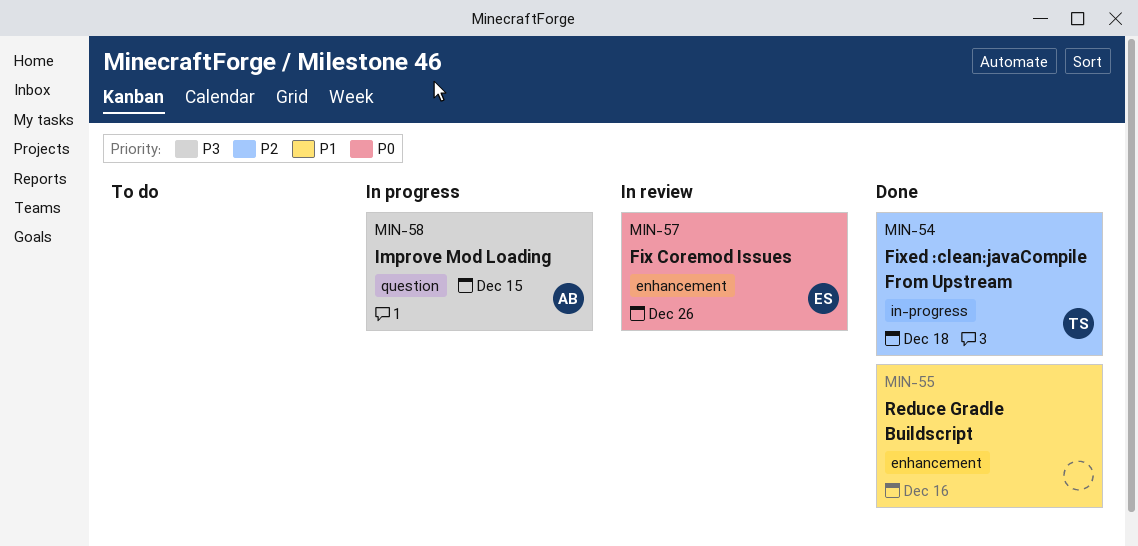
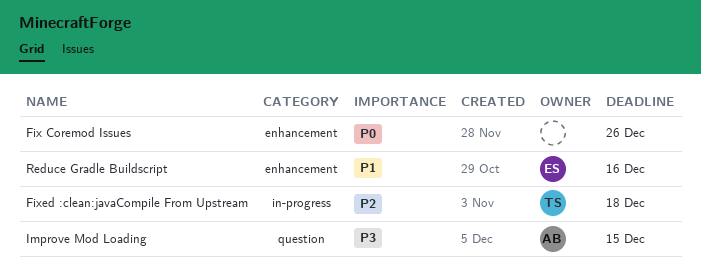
Fix Coremod Issues, owner: ES -> none
Reduce Gradle Buildscript, owner: none -> ES

